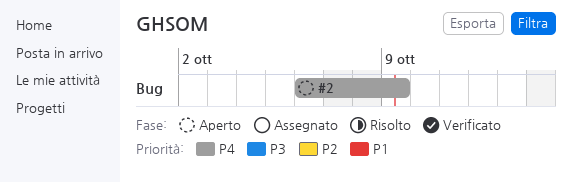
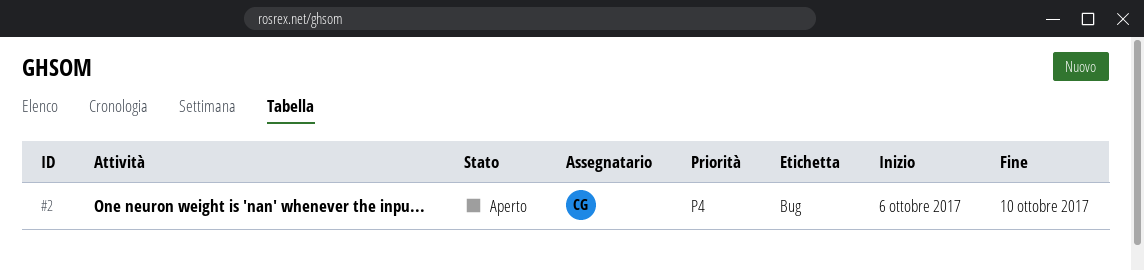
#2, due: Oct 9 -> Oct 10

